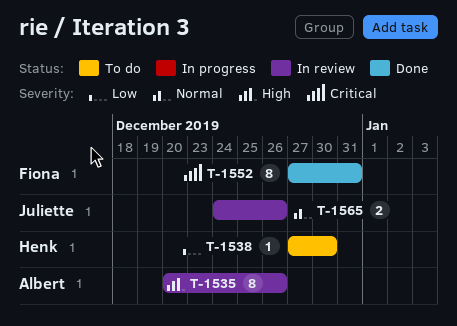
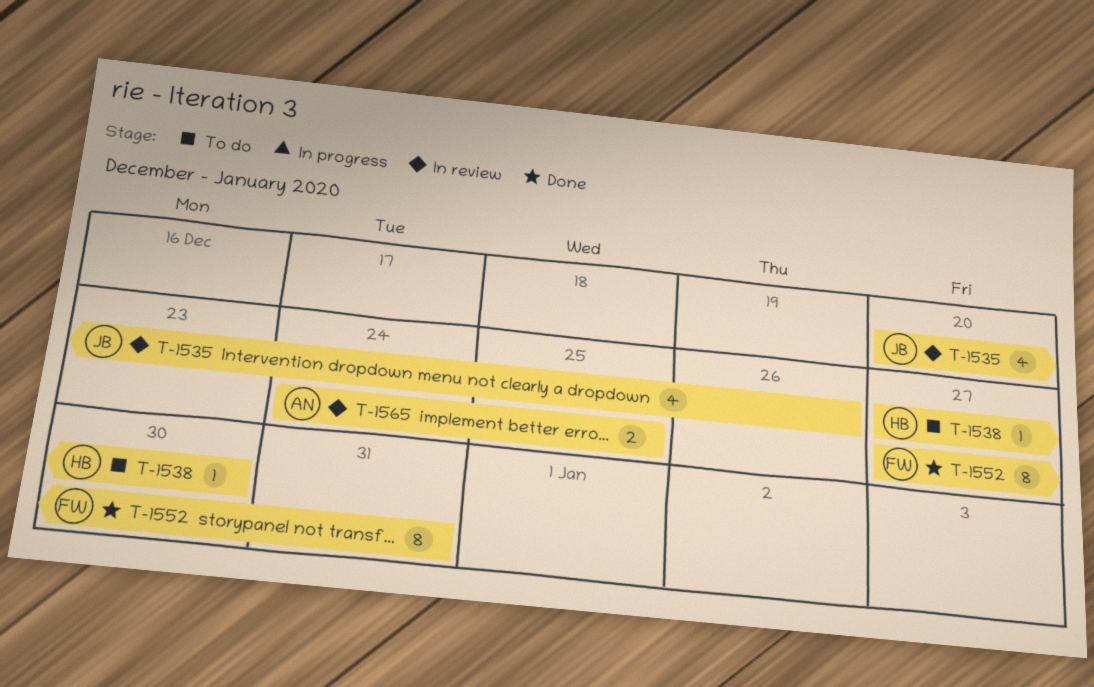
T-1535, owner: Albert -> Juliette
T-1535, estimate: 8 -> 4
T-1565, owner: Juliette -> Albert
T-1565, due: Dec 26 -> Dec 25

